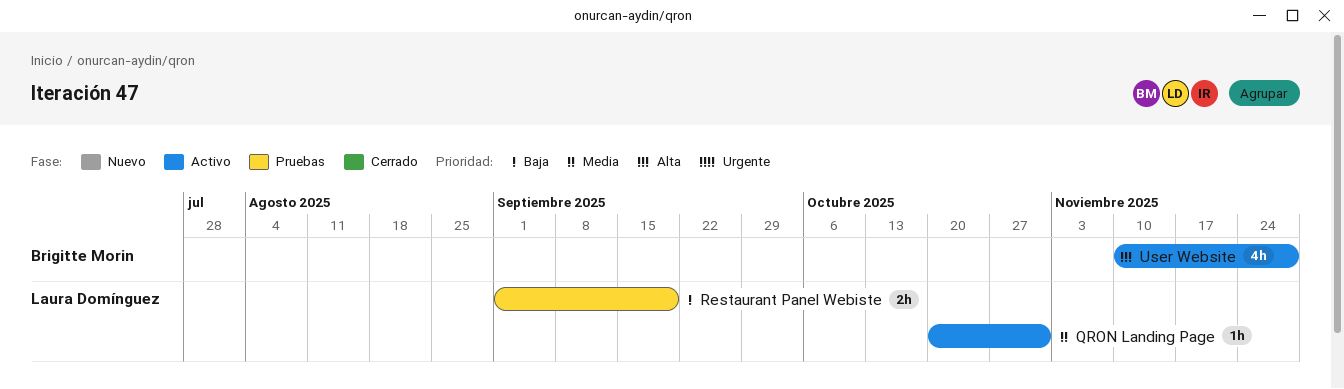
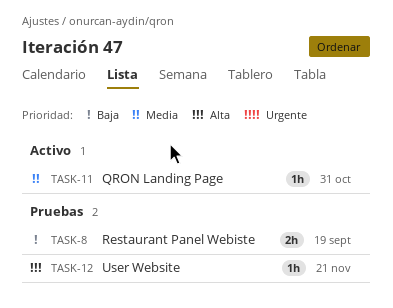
User Website, status: Activo -> Pruebas
User Website, estimate: 4h -> 1h
User Website, due: Nov 28 -> Nov 21

